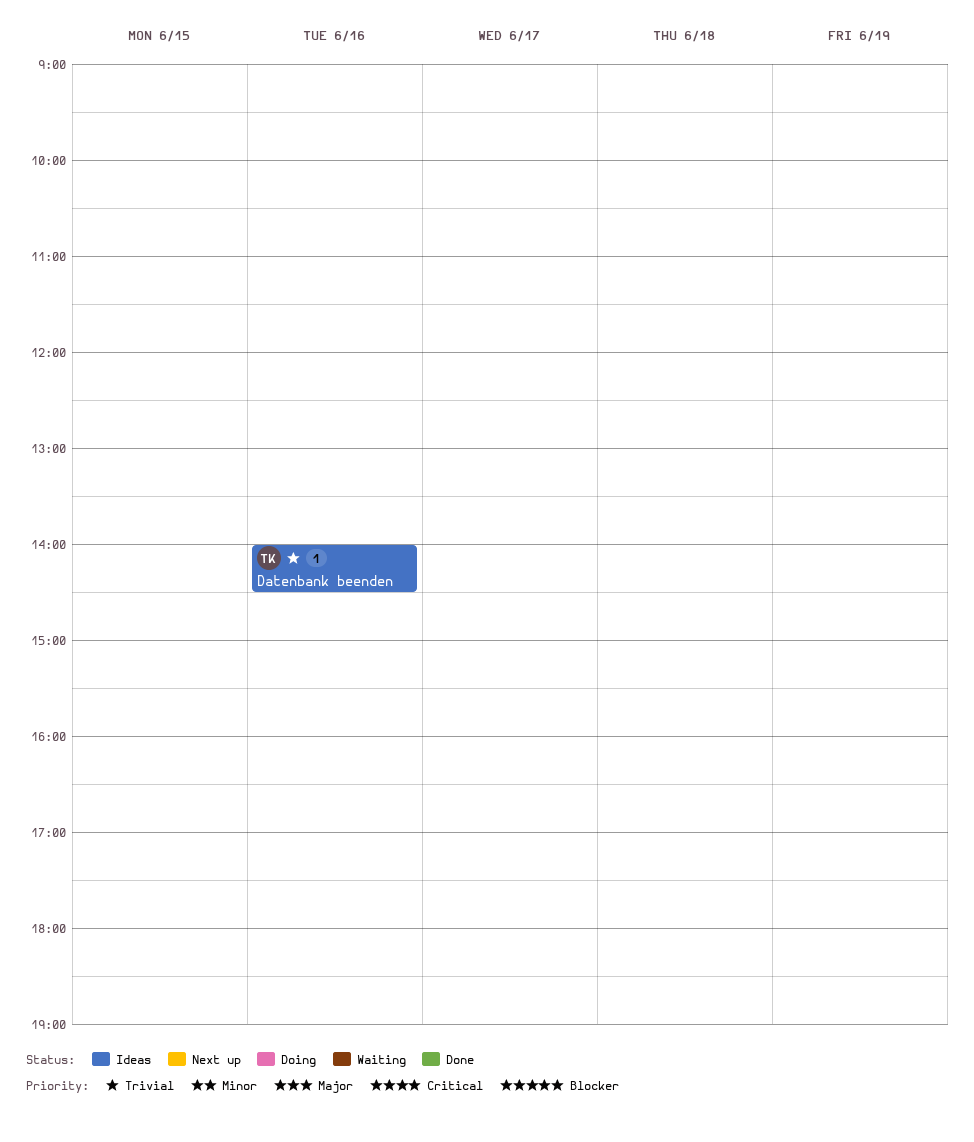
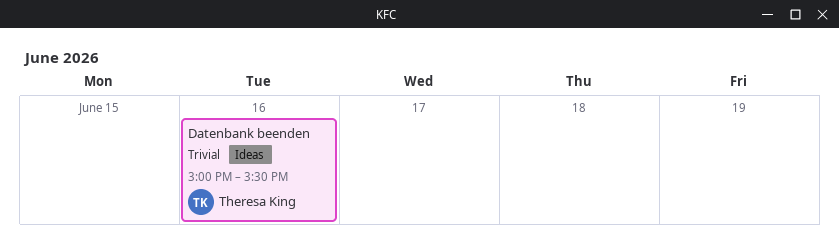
Datenbank beenden, begins: 14:00 -> 15:00
Datenbank beenden, ends: 14:30 -> 15:30

